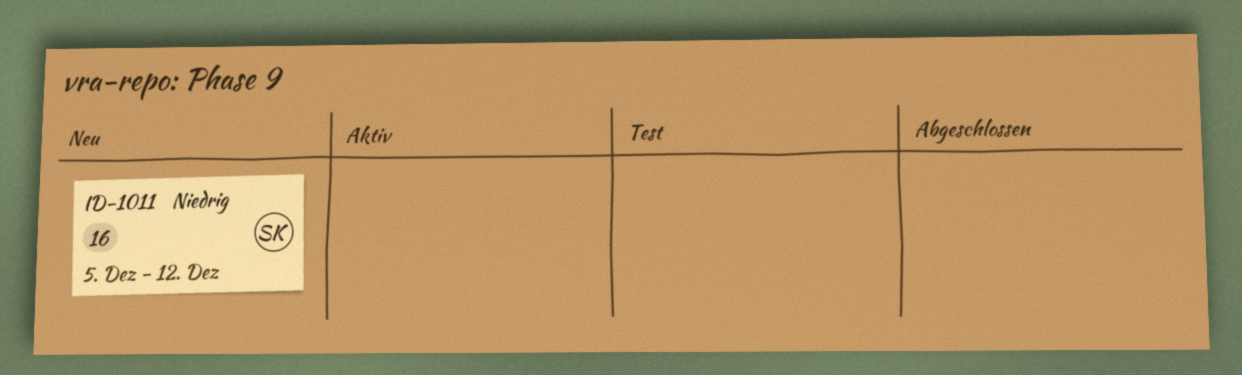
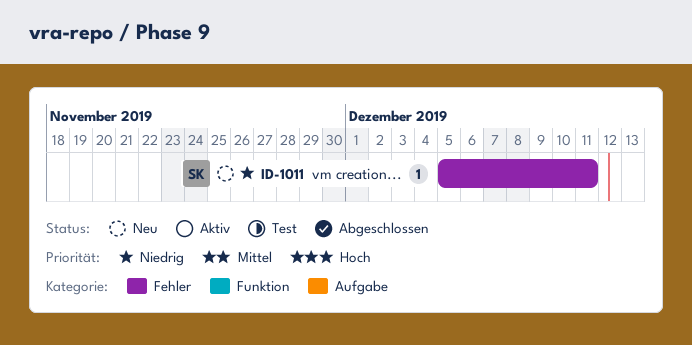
ID-1011, estimate: 16 -> 1
ID-1011, due: Dec 12 -> Dec 11

